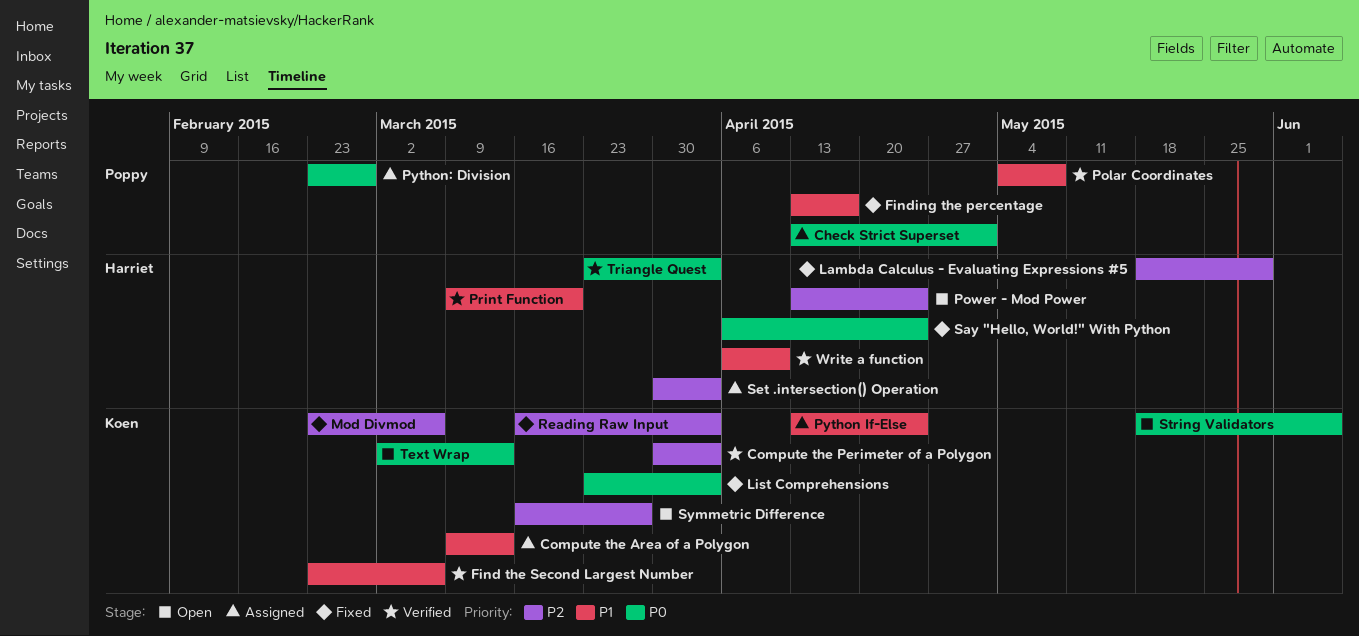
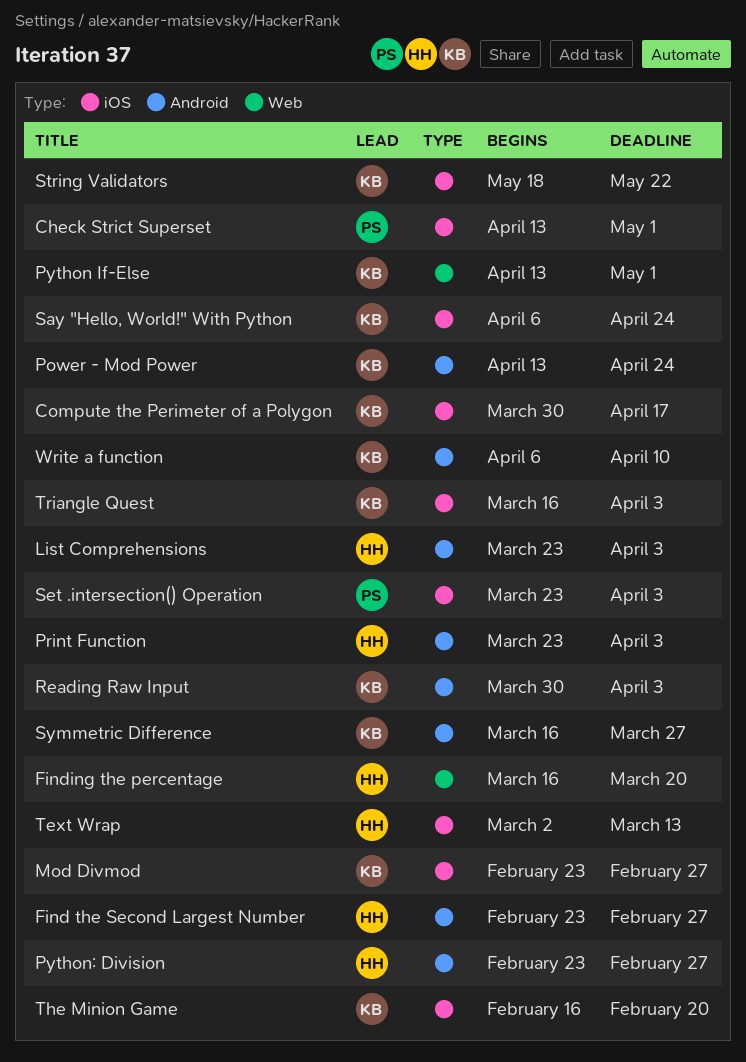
Compute the Area of a Polygon: present -> none
Compute the Perimeter of a Polygon, due: Apr 3 -> Apr 17
Find the Second Largest Number, owner: Koen -> Harriet
Find the Second Largest Number, due: Mar 6 -> Feb 27
Finding the percentage, owner: Poppy -> Harriet
Finding the percentage, start: Apr 13 -> Mar 16
Finding the percentage, due: Apr 17 -> Mar 20
Lambda Calculus - Evaluating Expressions #5: present -> none
List Comprehensions, owner: Koen -> Harriet
Mod Divmod, due: Mar 6 -> Feb 27
Polar Coordinates: present -> none
Power - Mod Power, owner: Harriet -> Koen
Print Function, start: Mar 9 -> Mar 23
Print Function, due: Mar 20 -> Apr 3
Python If-Else, due: Apr 24 -> May 1
Python: Division, owner: Poppy -> Harriet
Reading Raw Input, start: Mar 16 -> Mar 30
Say "Hello, World!" With Python, owner: Harriet -> Koen
Set .intersection() Operation, owner: Harriet -> Poppy
Set .intersection() Operation, start: Mar 30 -> Mar 23
String Validators, due: Jun 5 -> May 22
Text Wrap, owner: Koen -> Harriet
The Minion Game: none -> present
Triangle Quest, owner: Harriet -> Koen
Triangle Quest, start: Mar 23 -> Mar 16
Write a function, owner: Harriet -> Koen

